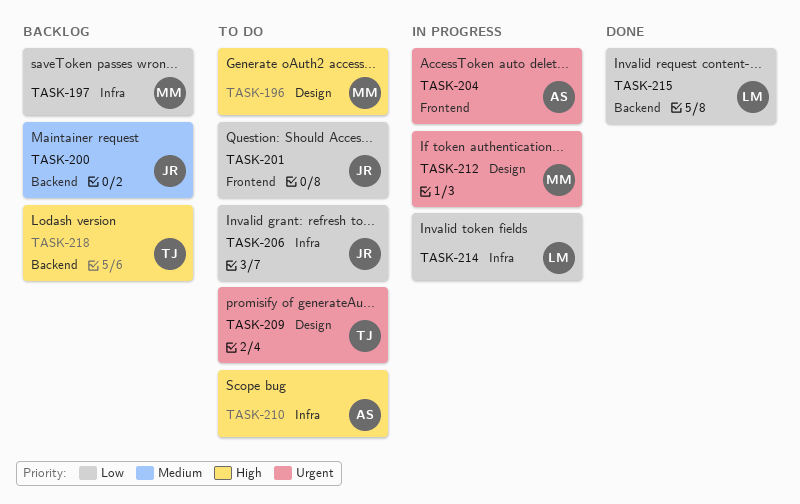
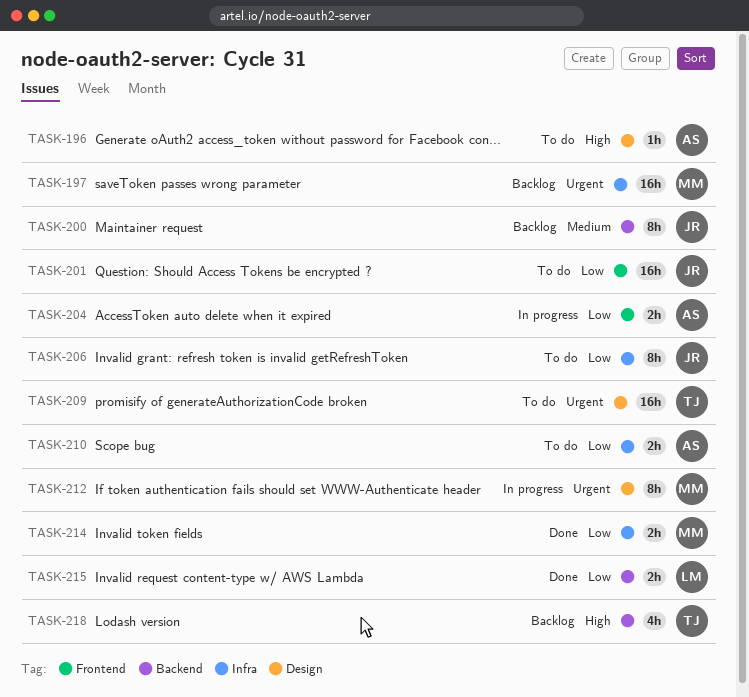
TASK-196, owner: MM -> AS
TASK-197, priority: Low -> Urgent
TASK-204, priority: Urgent -> Low
TASK-210, priority: High -> Low
TASK-214, status: In progress -> Done
TASK-214, owner: LM -> MM

